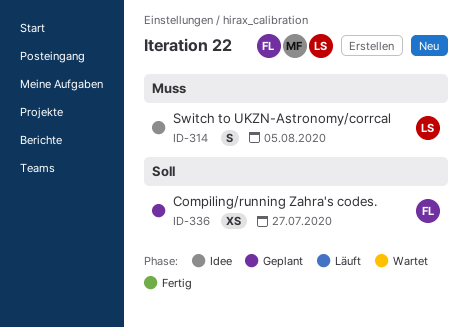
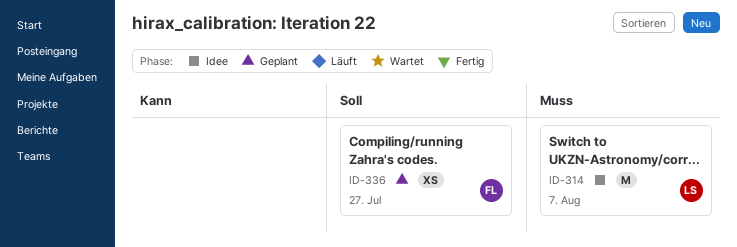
ID-314, estimate: S -> M
ID-314, due: Aug 5 -> Aug 7

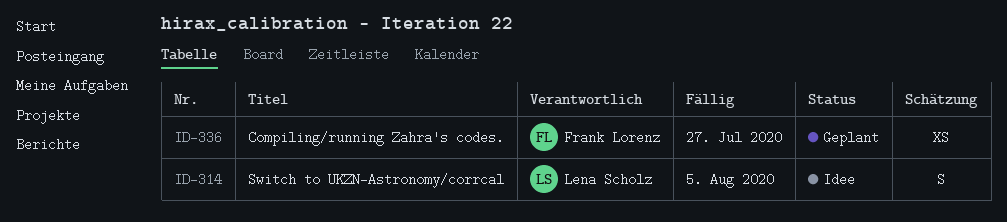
ID-314, estimate: M -> S
ID-314, due: Aug 7 -> Aug 5

